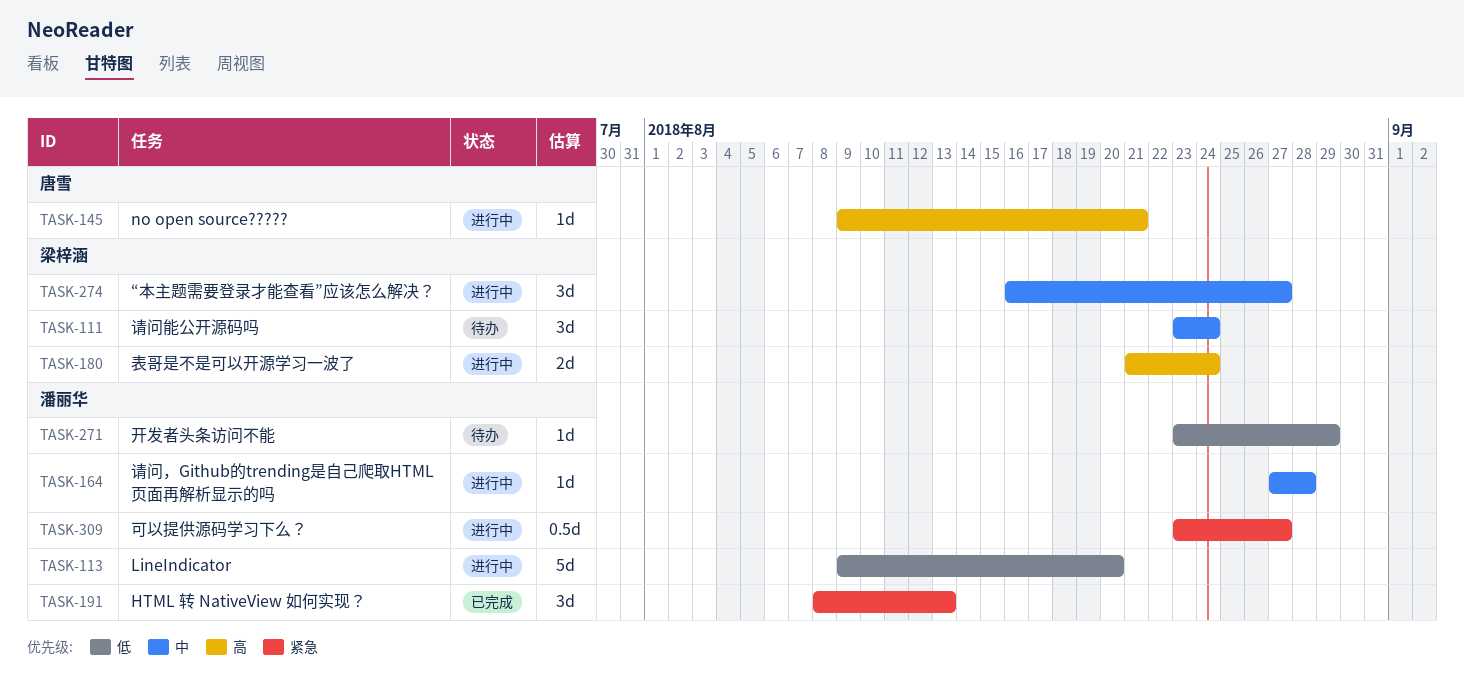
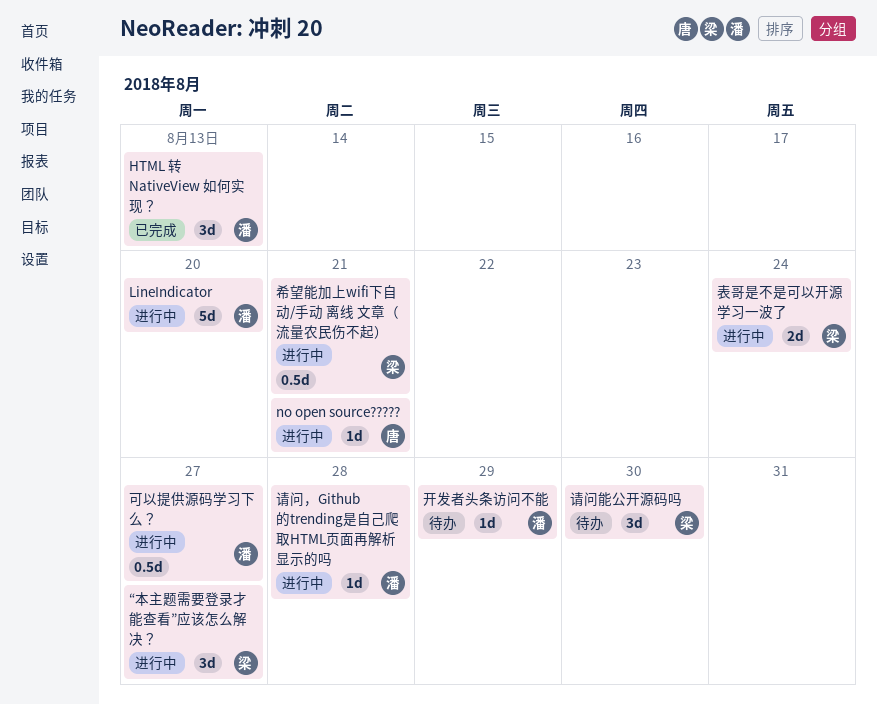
希望能加上wifi下自动/手动 离线 文章（流量农民伤不起）: none -> present
请问能公开源码吗, due: Aug 24 -> Aug 30

